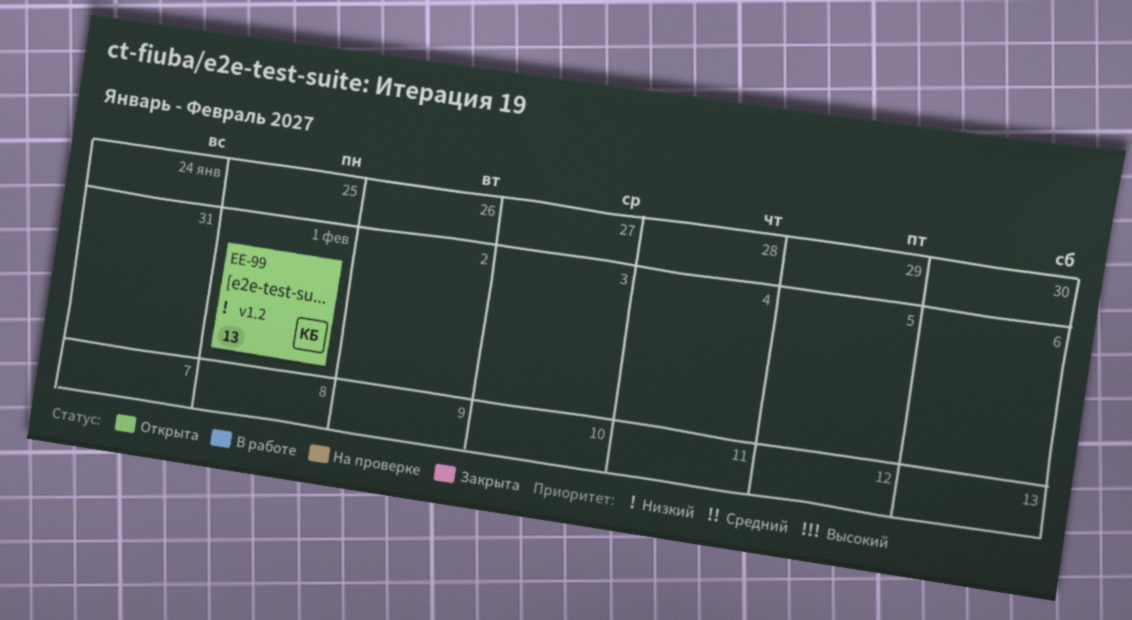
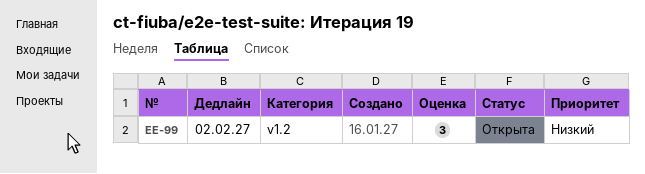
EE-99, estimate: 13 -> 3
EE-99, due: Feb 1 -> Feb 2

